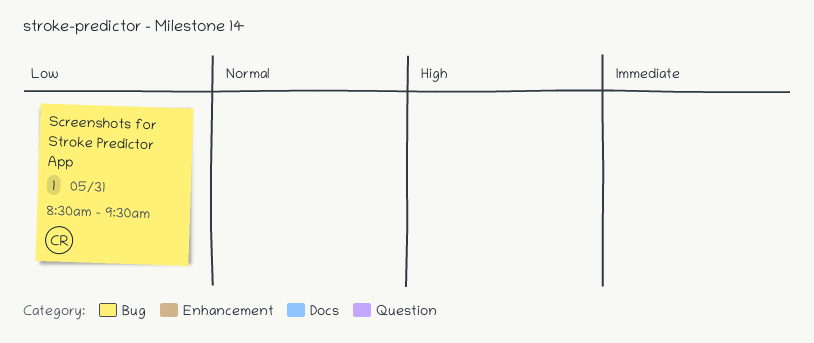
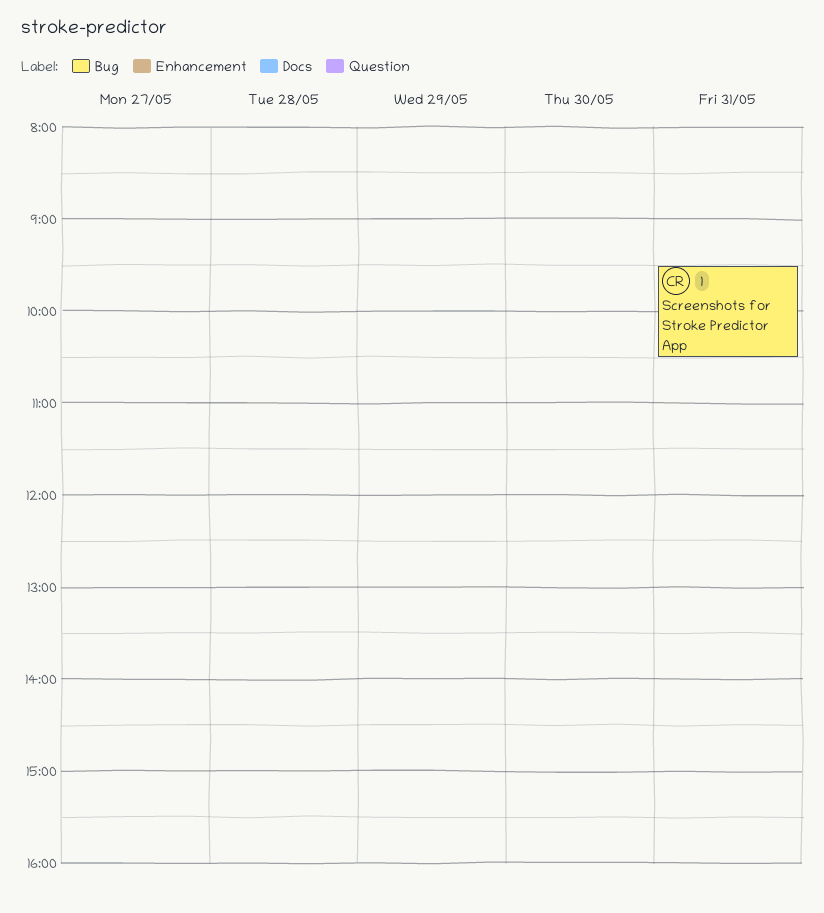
Screenshots for Stroke Predictor App, begins: 08:30 -> 09:30
Screenshots for Stroke Predictor App, ends: 09:30 -> 10:30

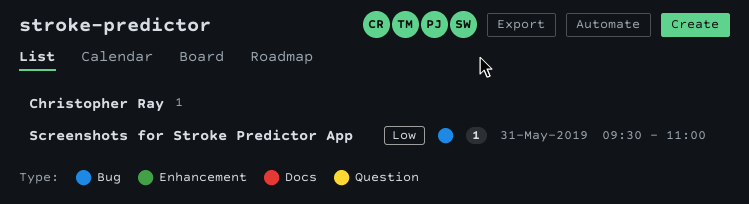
Screenshots for Stroke Predictor App, ends: 10:30 -> 11:00

